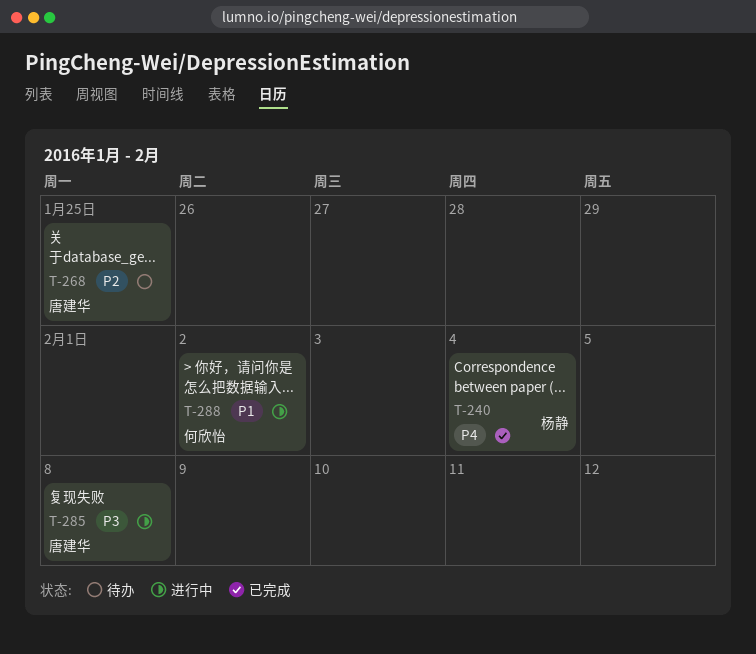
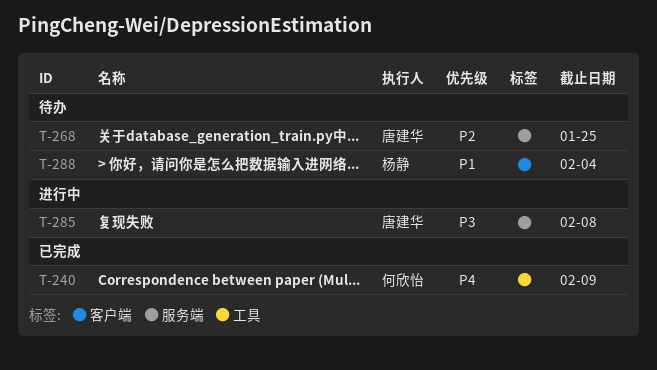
T-240, owner: 杨静 -> 何欣怡
T-240, due: Feb 4 -> Feb 9
T-288, status: 进行中 -> 待办
T-288, owner: 何欣怡 -> 杨静
T-288, due: Feb 2 -> Feb 4

